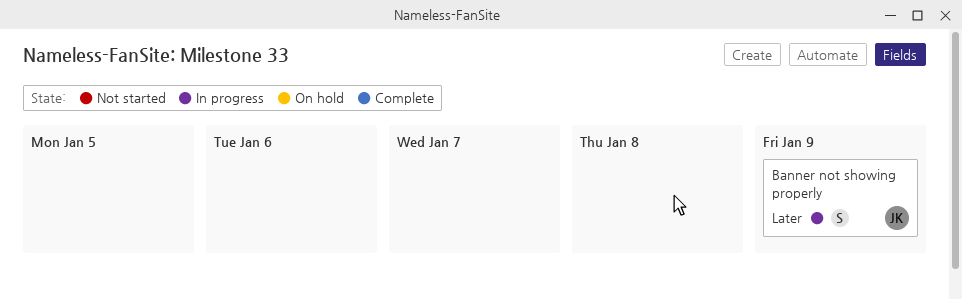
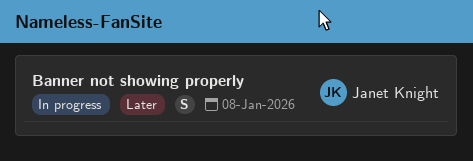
Banner not showing properly, due: Jan 9 -> Jan 8

